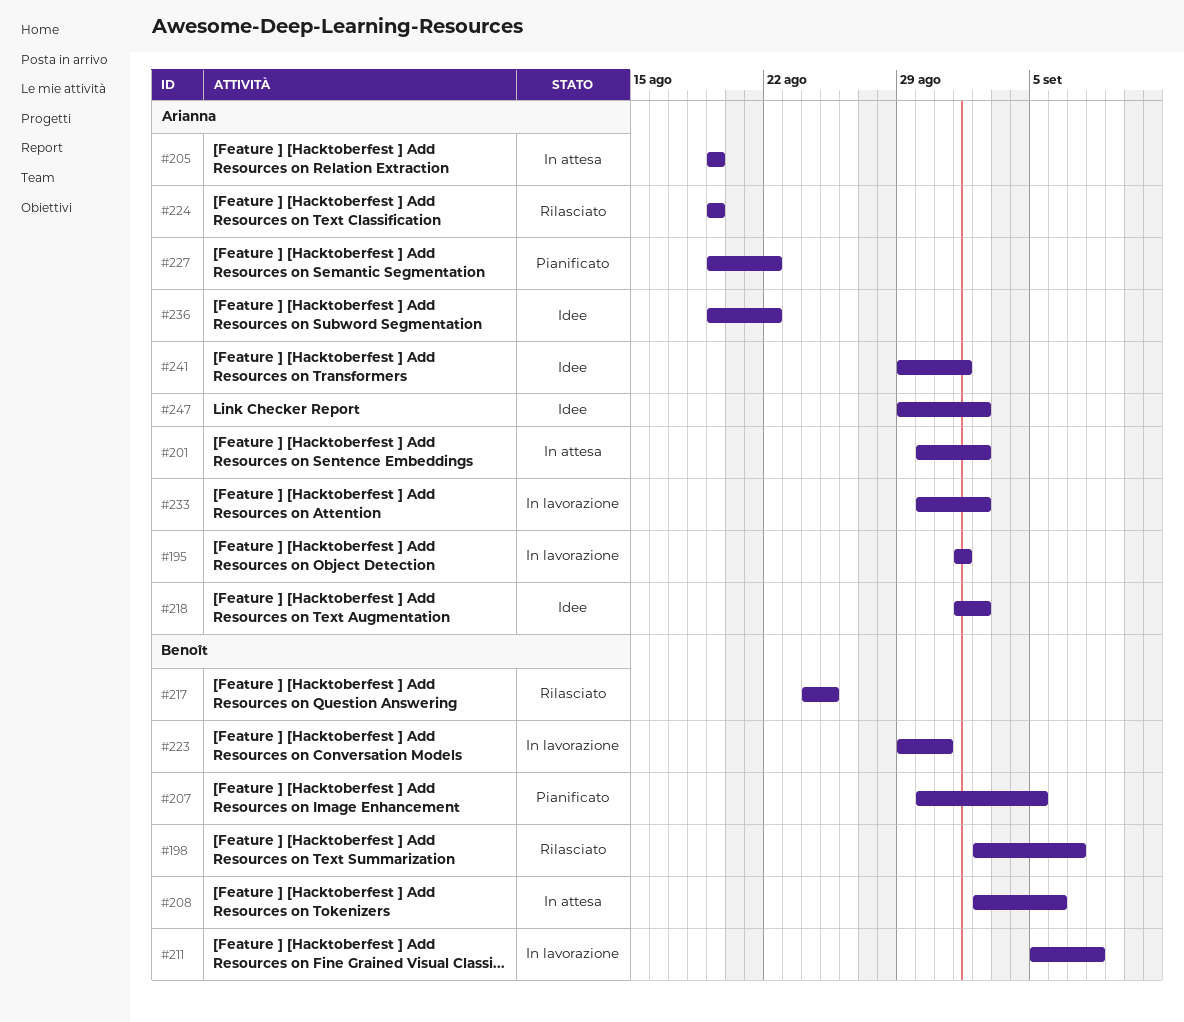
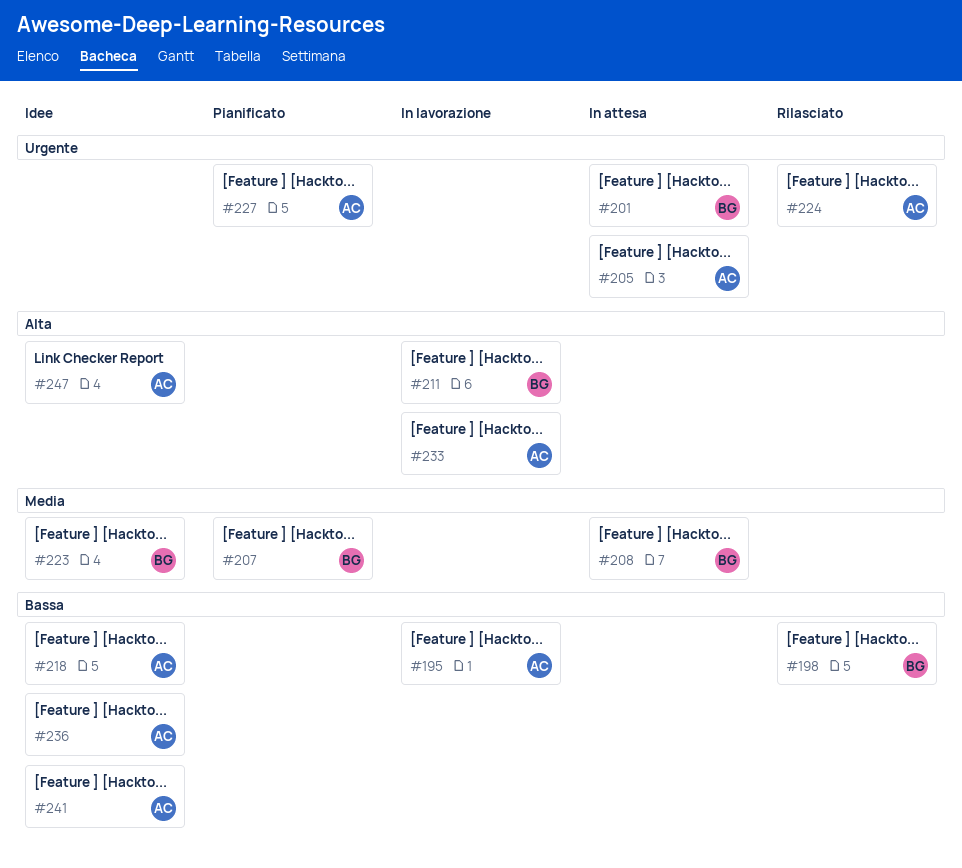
#201, owner: Arianna -> Benoît
#217: present -> none
#223, status: In lavorazione -> Idee

